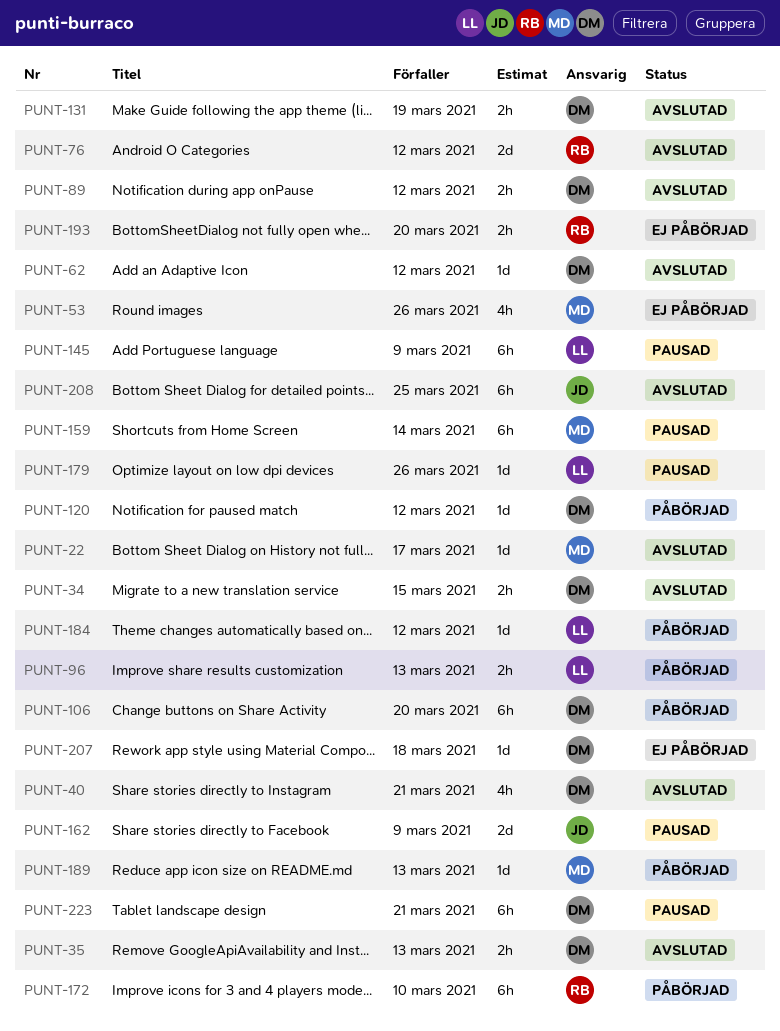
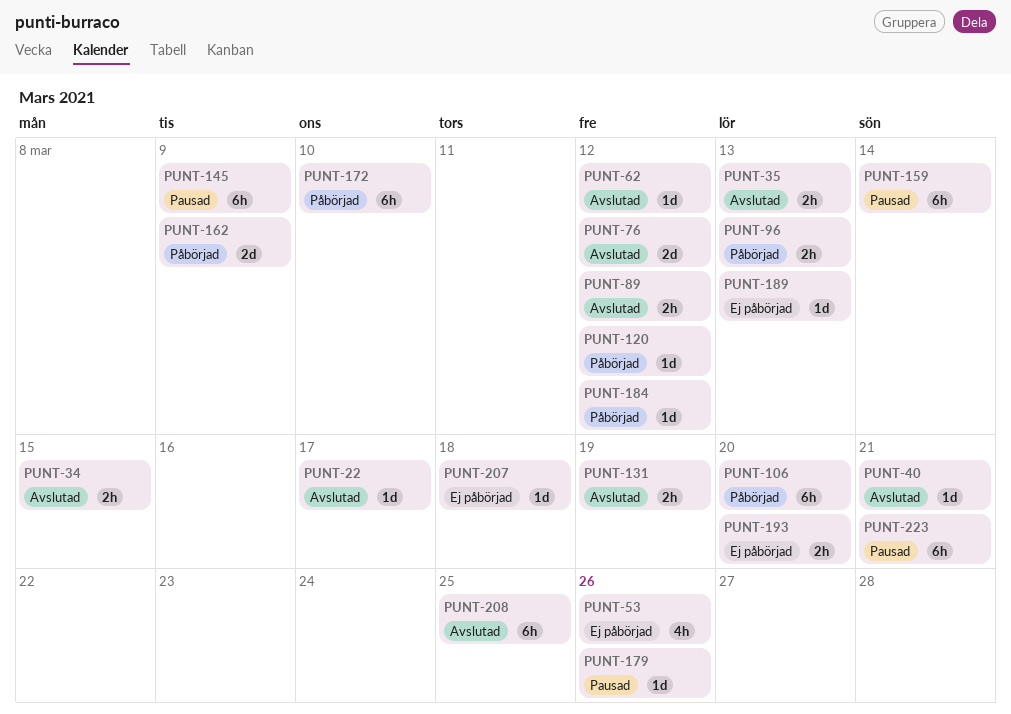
PUNT-40, estimate: 4h -> 1d
PUNT-162, status: Pausad -> Påbörjad
PUNT-189, status: Påbörjad -> Ej påbörjad

